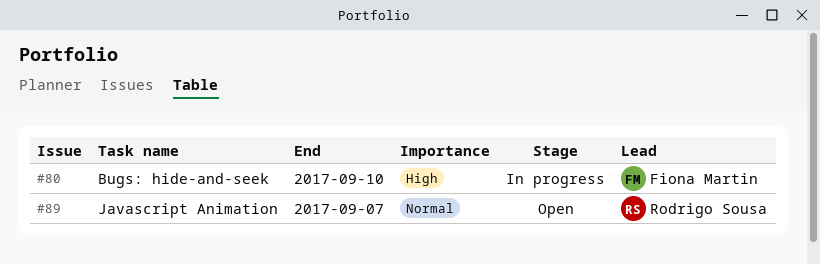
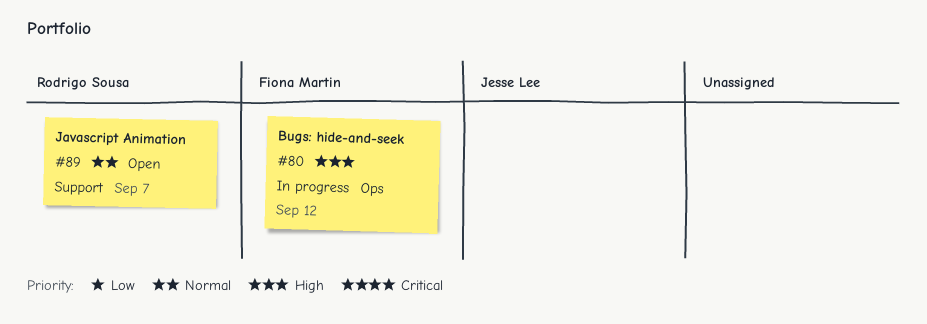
#80, due: Sep 10 -> Sep 12

